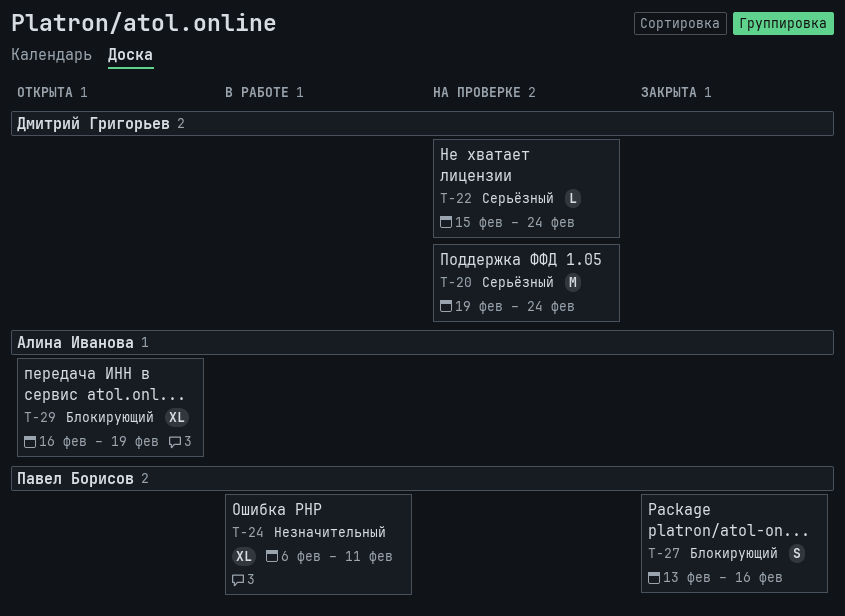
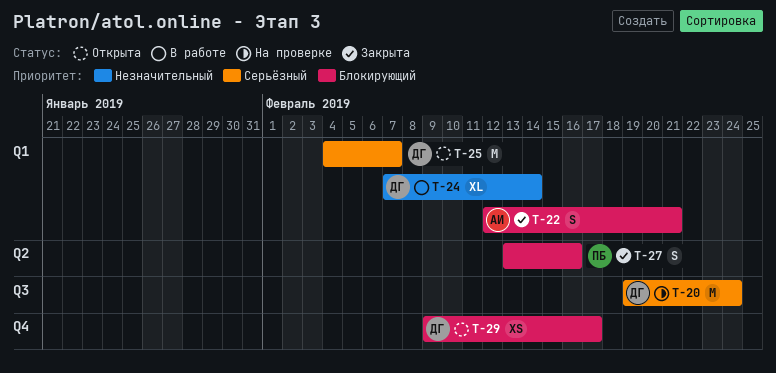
T-22, status: На проверке -> Закрыта
T-22, owner: Дмитрий Григорьев -> Алина Иванова
T-22, priority: Серьёзный -> Блокирующий
T-22, estimate: L -> S
T-22, start: Feb 15 -> Feb 12
T-22, due: Feb 24 -> Feb 21
T-24, owner: Павел Борисов -> Дмитрий Григорьев
T-24, start: Feb 6 -> Feb 7
T-24, due: Feb 11 -> Feb 14
T-25: none -> present
T-29, owner: Алина Иванова -> Дмитрий Григорьев
T-29, estimate: XL -> XS
T-29, start: Feb 16 -> Feb 9
T-29, due: Feb 19 -> Feb 17

